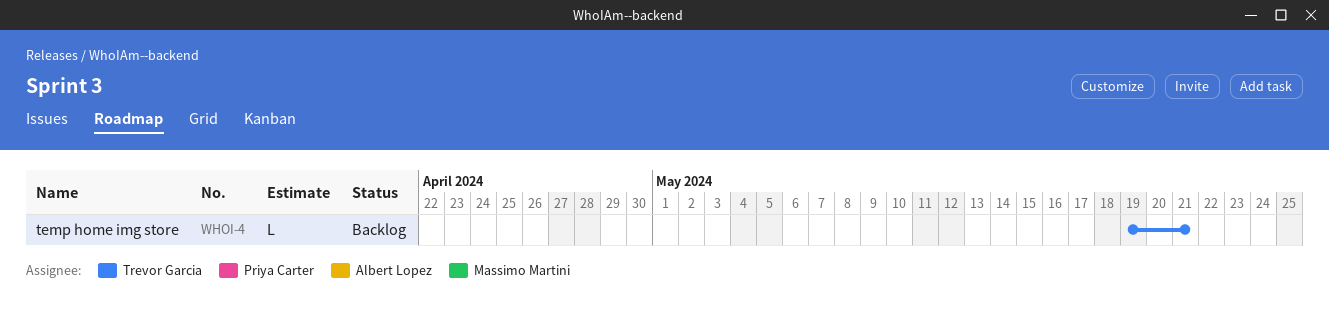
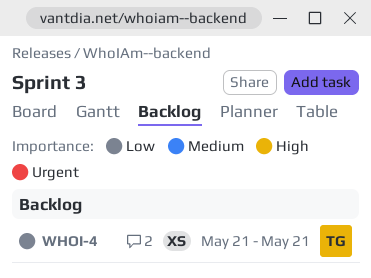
WHOI-4, estimate: L -> XS
WHOI-4, start: May 19 -> May 21

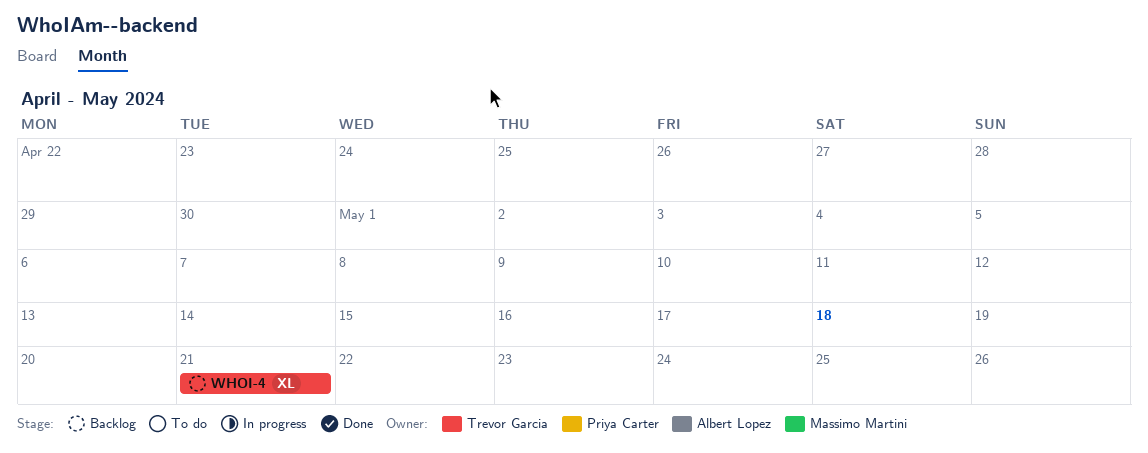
WHOI-4, estimate: XS -> XL

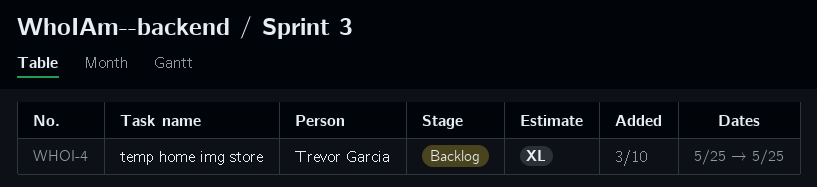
WHOI-4, start: May 21 -> May 25
WHOI-4, due: May 21 -> May 25

